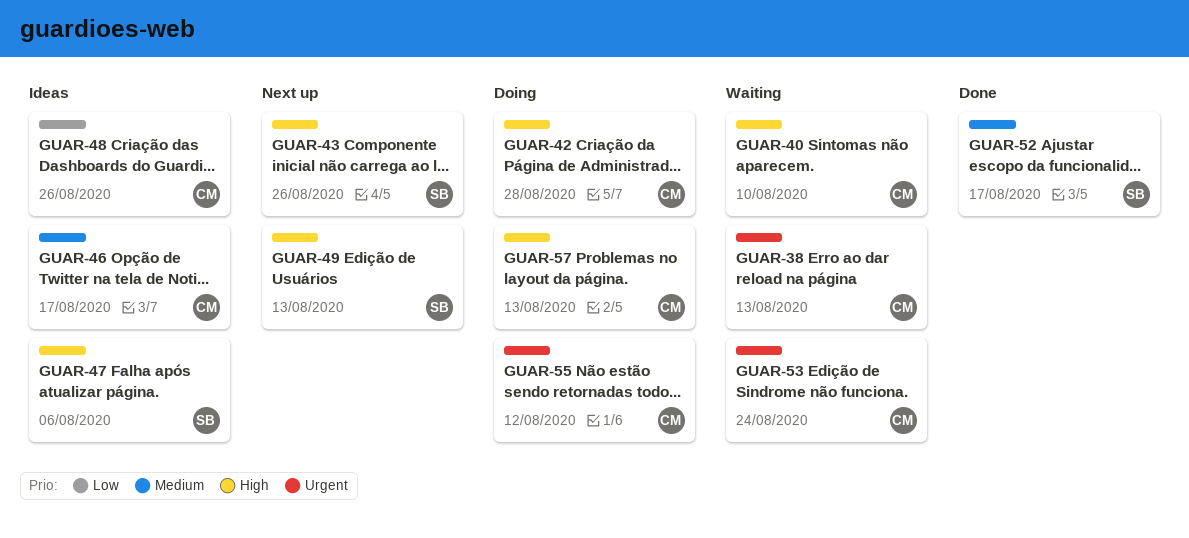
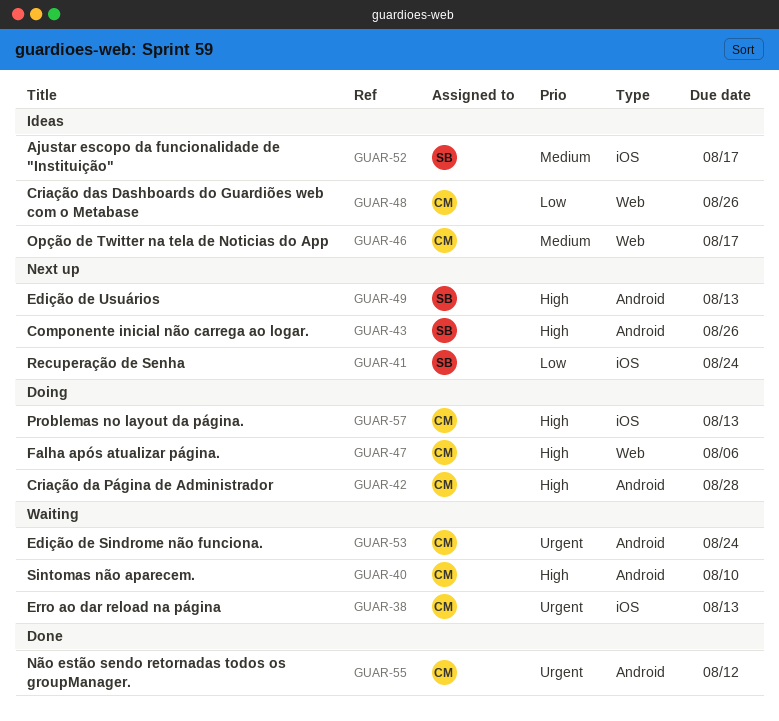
GUAR-41: none -> present
GUAR-47, status: Ideas -> Doing
GUAR-47, owner: SB -> CM
GUAR-52, status: Done -> Ideas
GUAR-55, status: Doing -> Done

